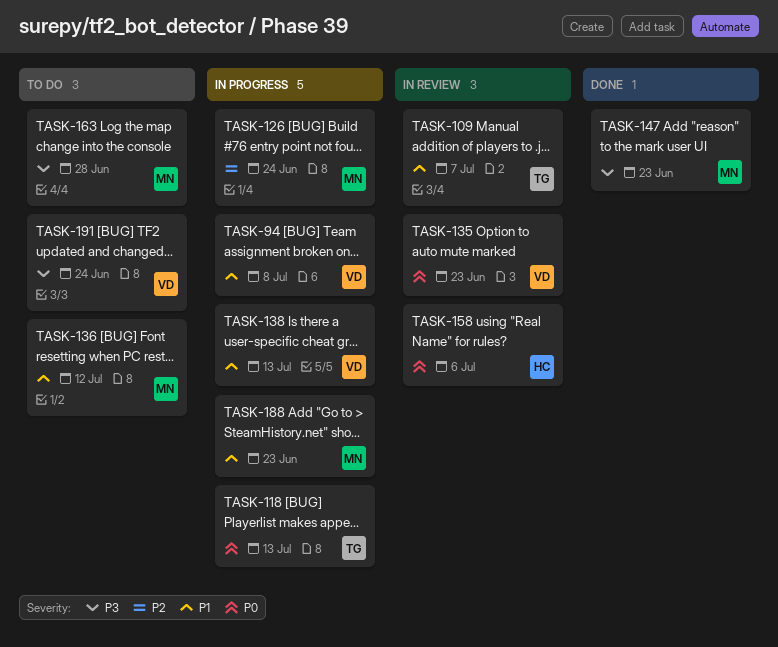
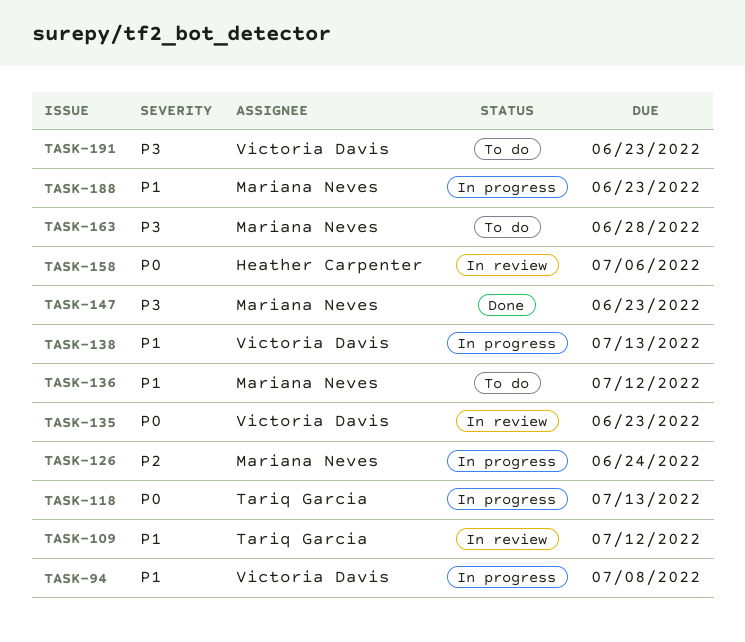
TASK-109, due: Jul 7 -> Jul 12
TASK-191, due: Jun 24 -> Jun 23

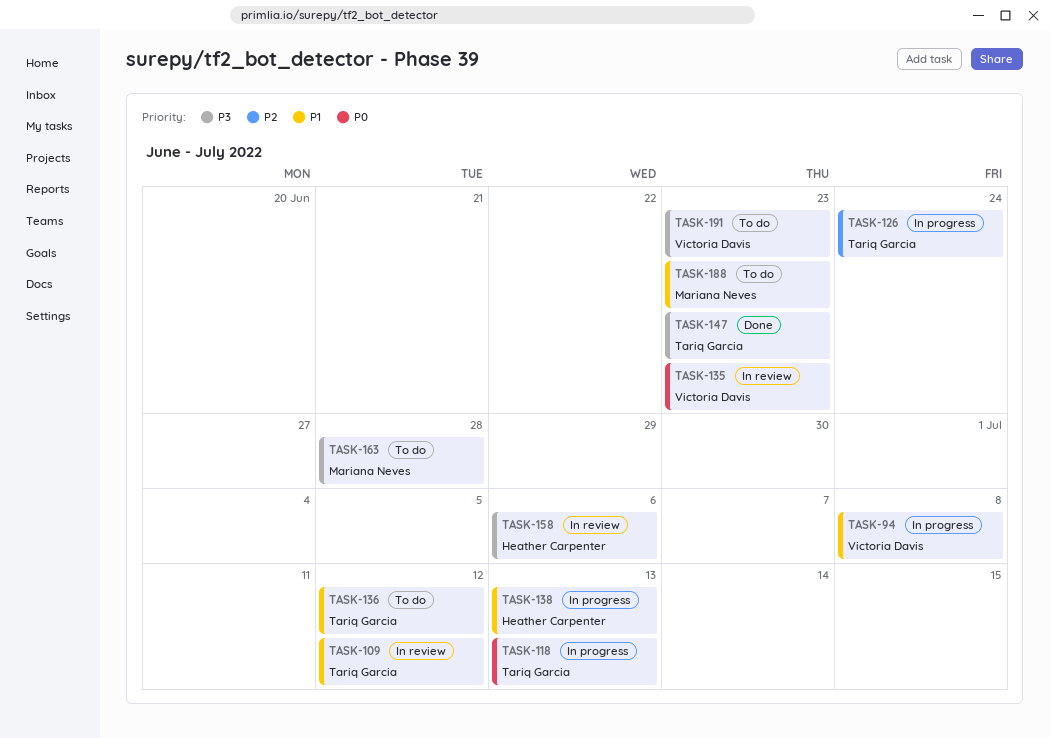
TASK-126, owner: Mariana Neves -> Tariq Garcia
TASK-136, owner: Mariana Neves -> Tariq Garcia
TASK-138, owner: Victoria Davis -> Heather Carpenter
TASK-147, owner: Mariana Neves -> Tariq Garcia
TASK-158, priority: P0 -> P3
TASK-188, status: In progress -> To do

